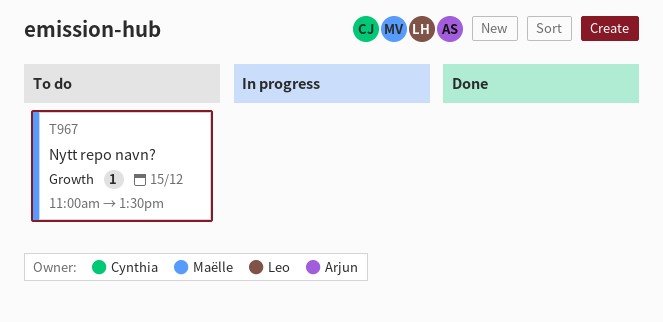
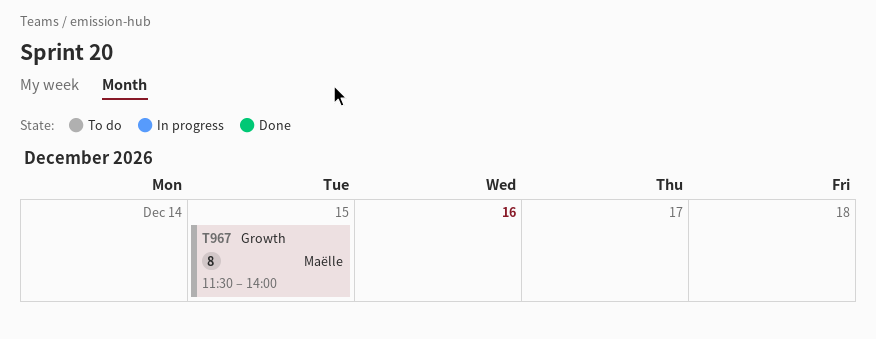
T967, estimate: 1 -> 8
T967, begins: 11:00 -> 11:30
T967, ends: 13:30 -> 14:00

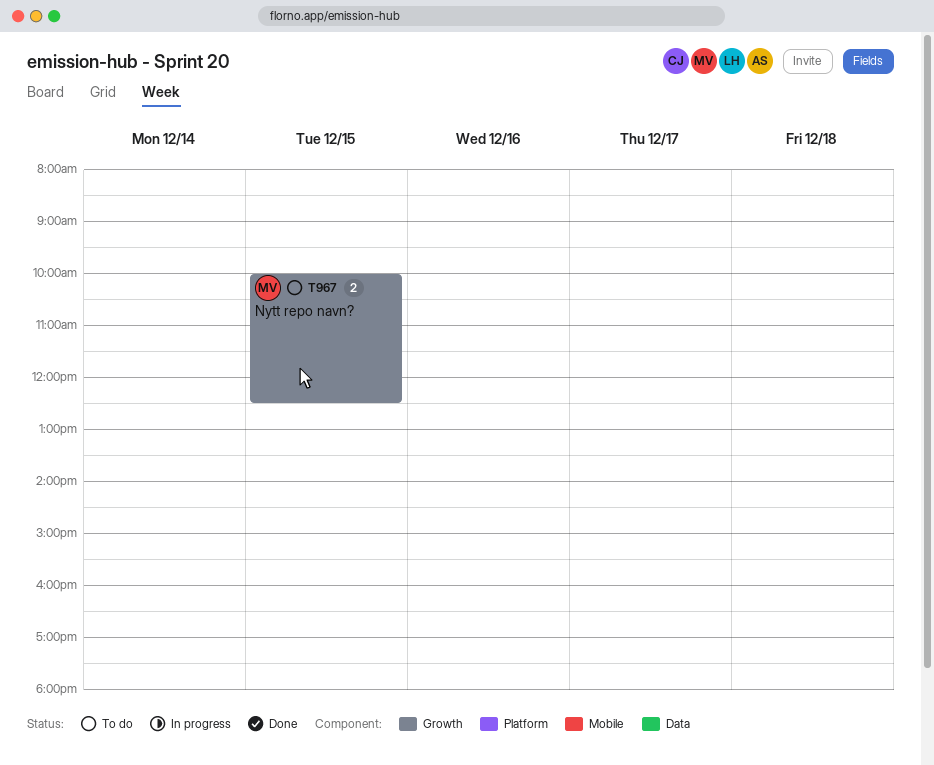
T967, estimate: 8 -> 2
T967, begins: 11:30 -> 10:00
T967, ends: 14:00 -> 12:30

